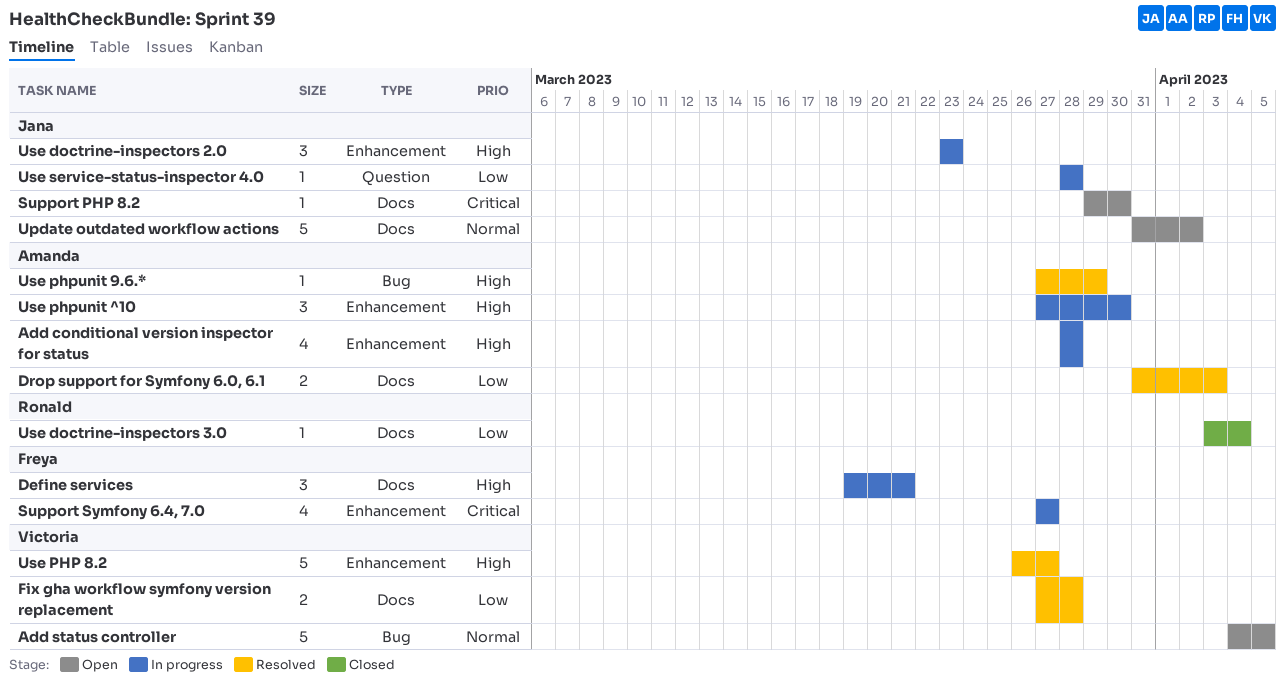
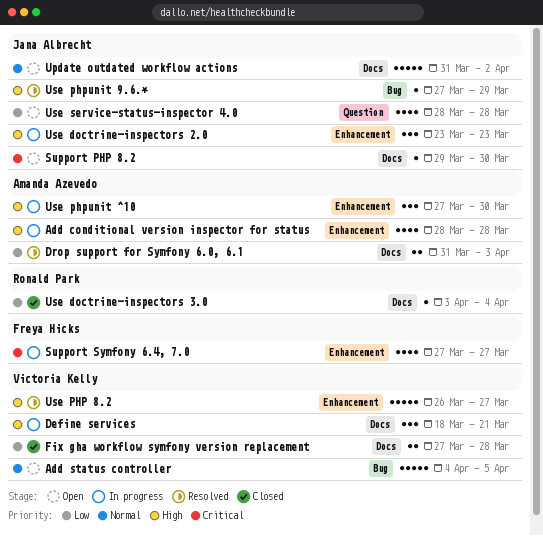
Define services, owner: Freya Hicks -> Victoria Kelly
Define services, start: Mar 19 -> Mar 18
Fix gha workflow symfony version replacement, status: Resolved -> Closed
Use phpunit 9.6.*, owner: Amanda Azevedo -> Jana Albrecht
Use service-status-inspector 4.0, status: In progress -> Open
Use service-status-inspector 4.0, estimate: 1 -> 4

